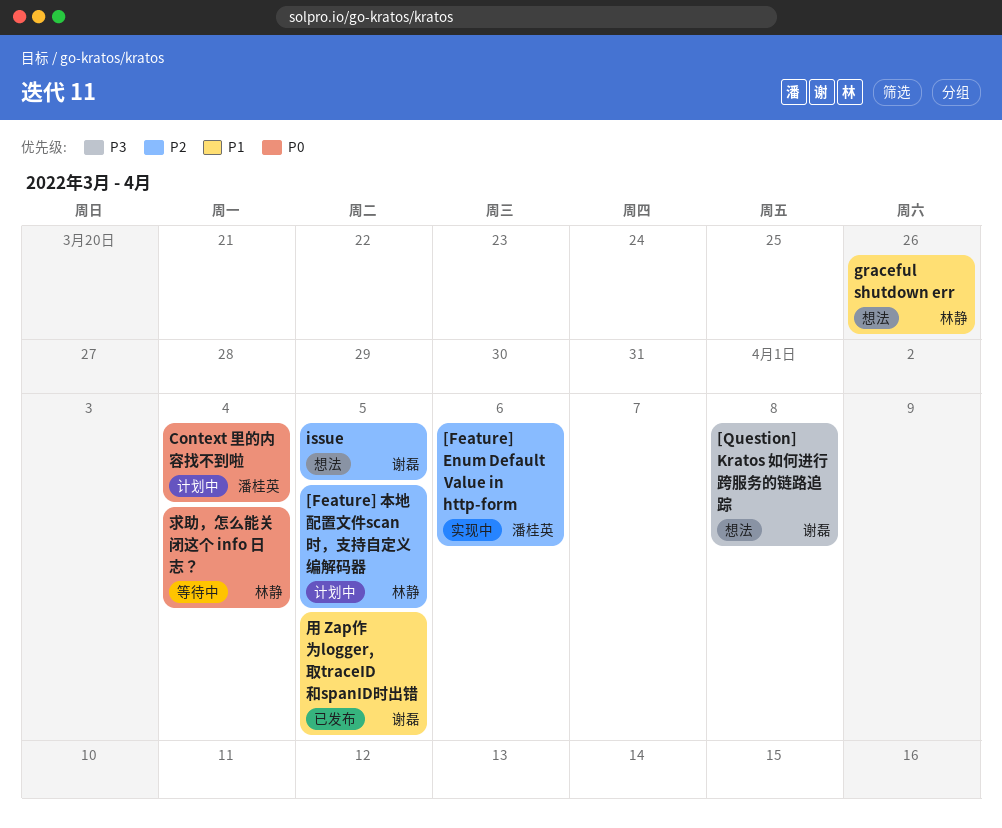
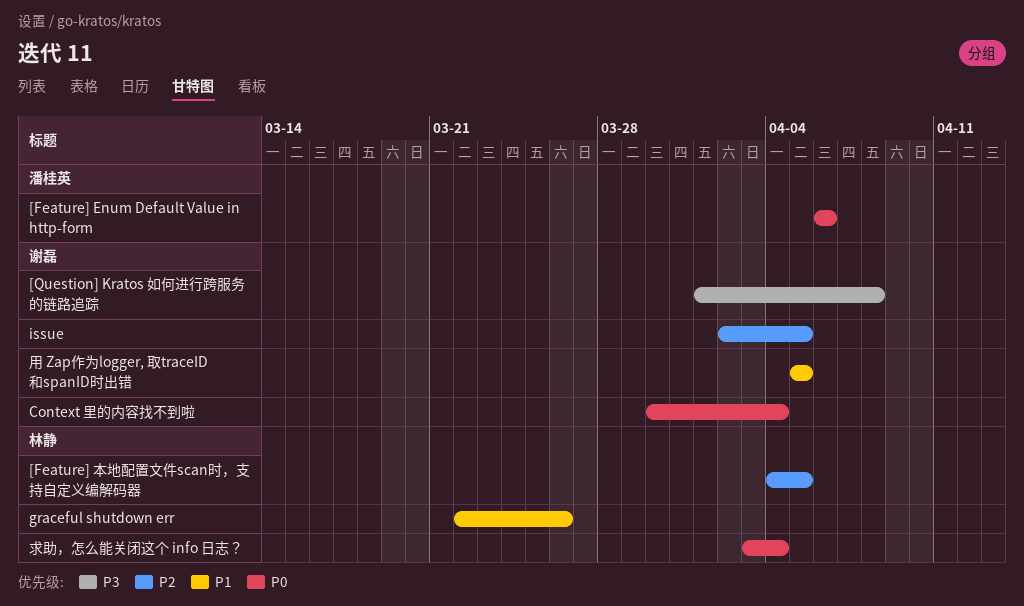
[Feature] Enum Default Value in http-form, priority: P2 -> P0
Context 里的内容找不到啦, owner: 潘桂英 -> 谢磊

